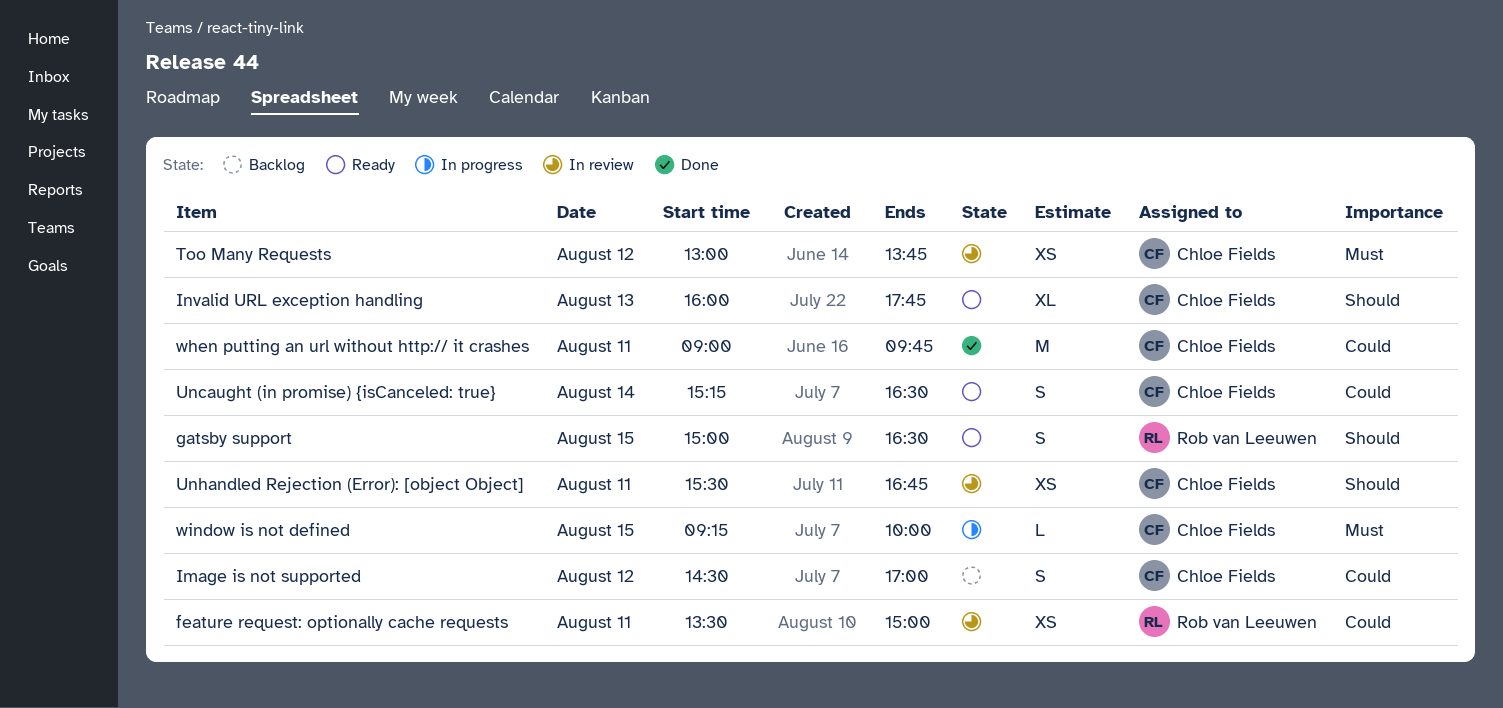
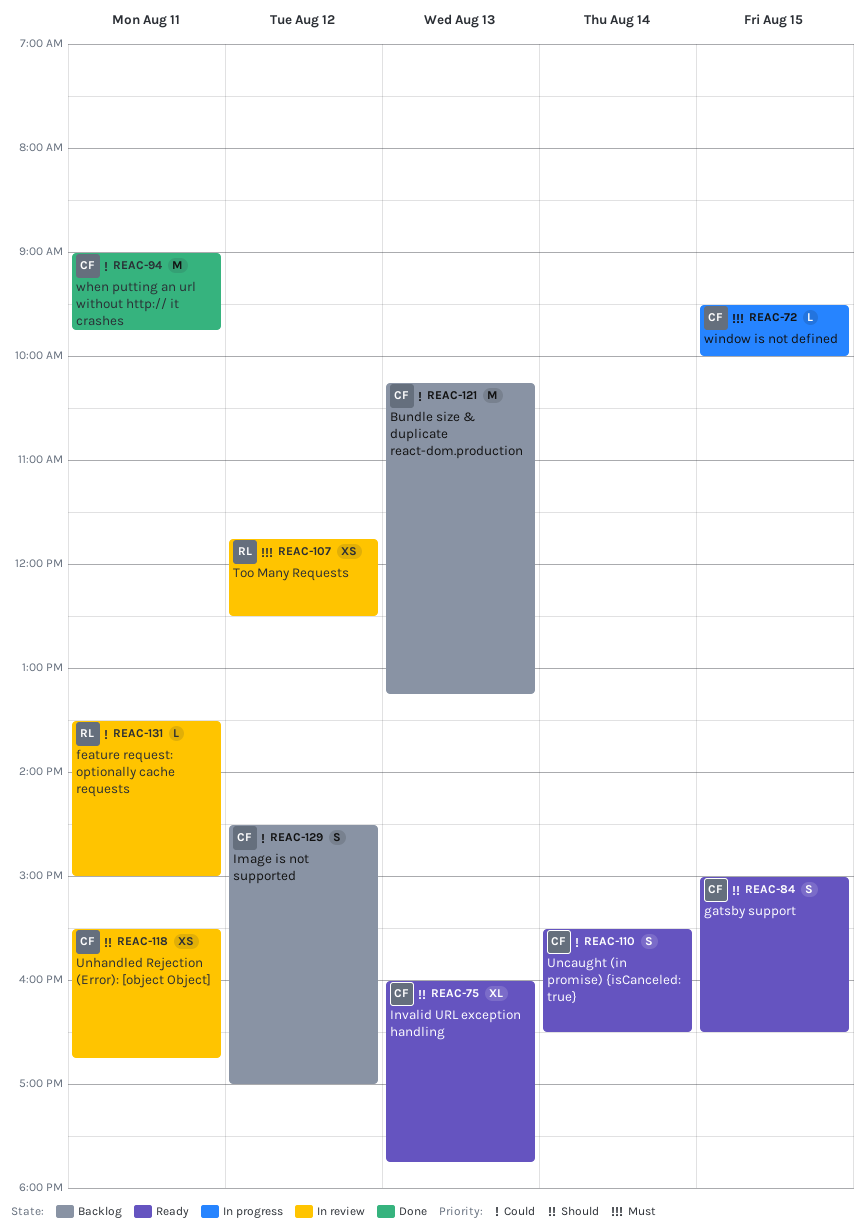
Bundle size & duplicate react-dom.production: none -> present
feature request: optionally cache requests, estimate: XS -> L
gatsby support, owner: Rob van Leeuwen -> Chloe Fields
Too Many Requests, owner: Chloe Fields -> Rob van Leeuwen
Too Many Requests, begins: 13:00 -> 11:45
Too Many Requests, ends: 13:45 -> 12:30
Uncaught (in promise) {isCanceled: true}, begins: 15:15 -> 15:30
window is not defined, begins: 09:15 -> 09:30

